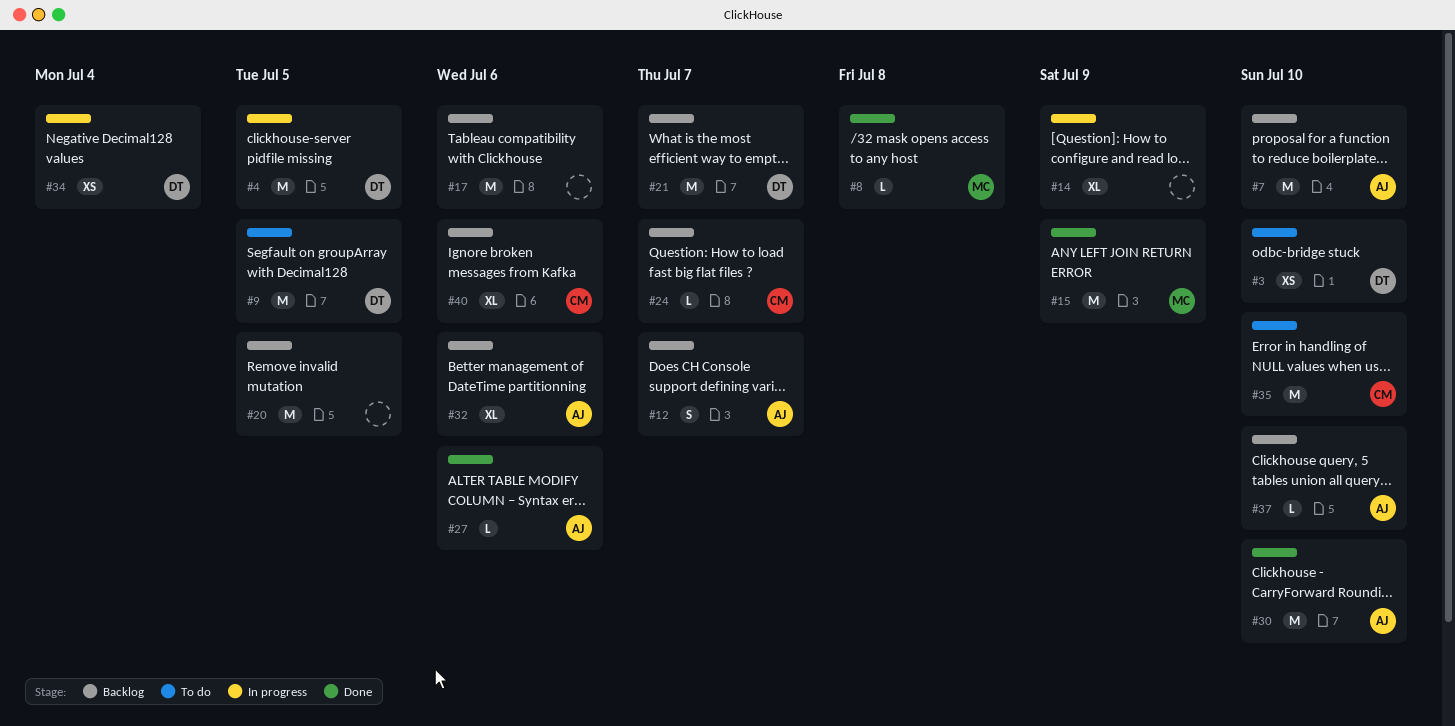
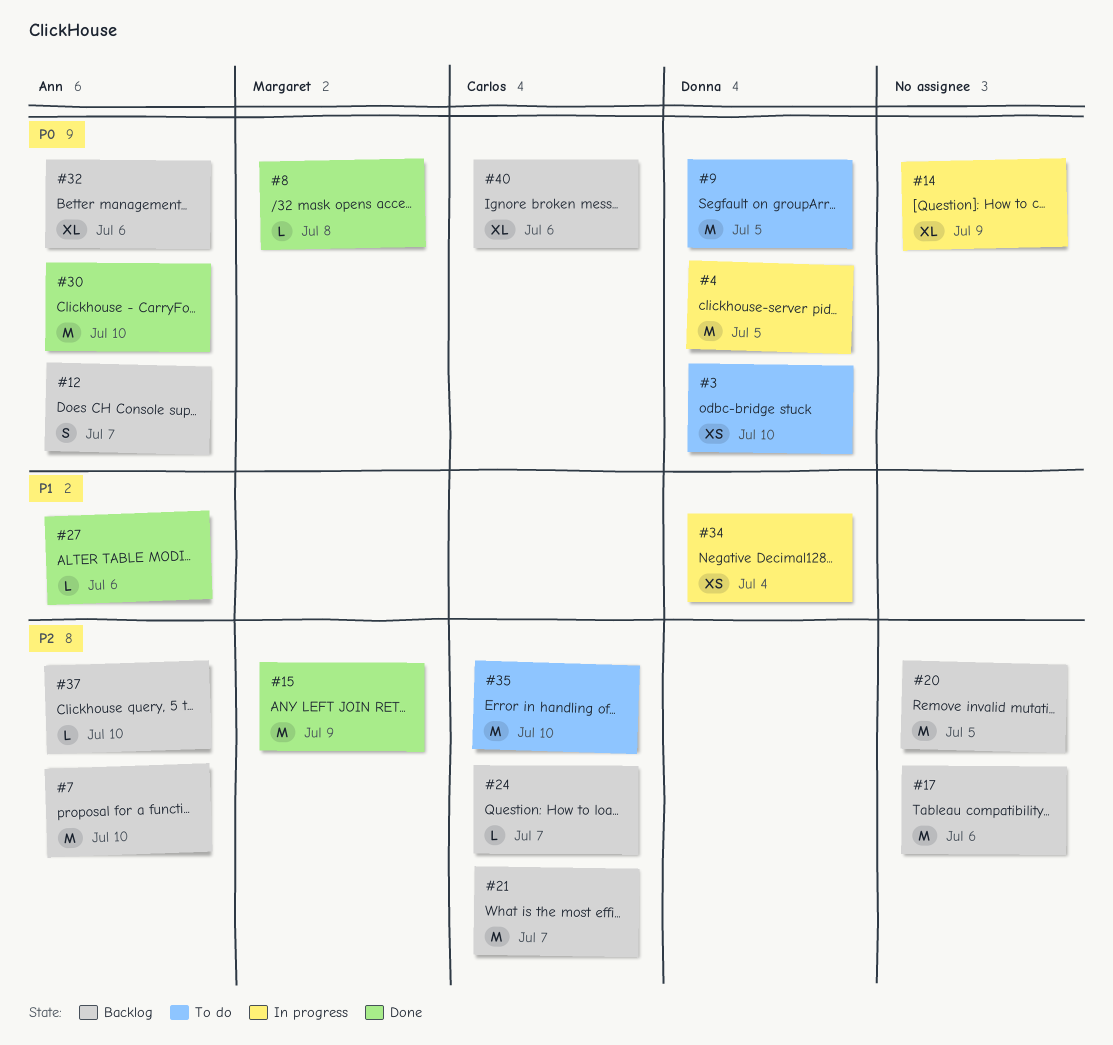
#21, owner: Donna -> Carlos

